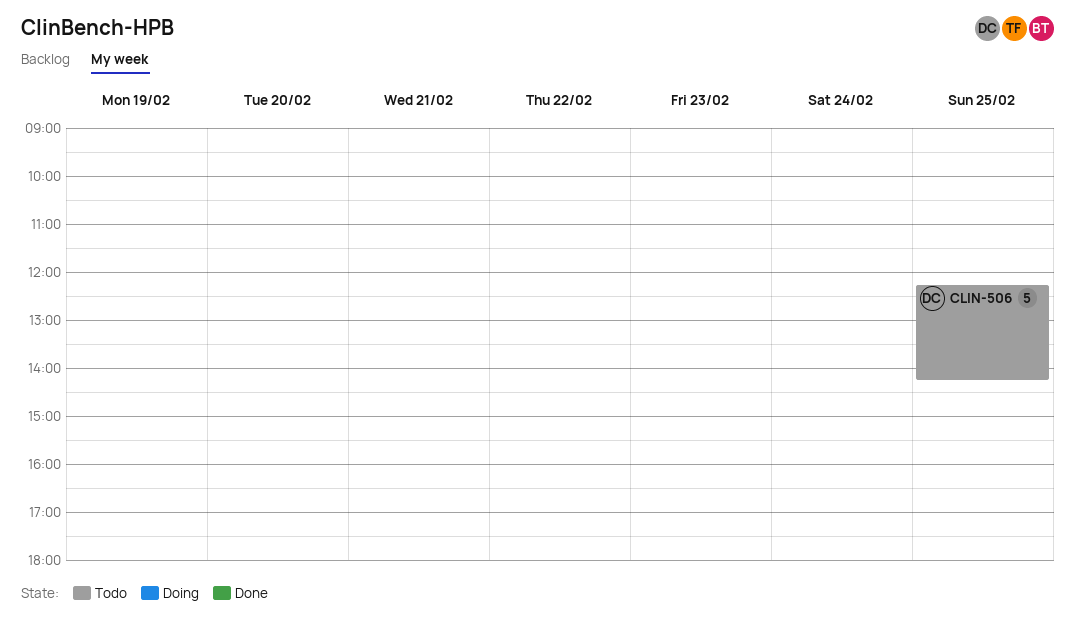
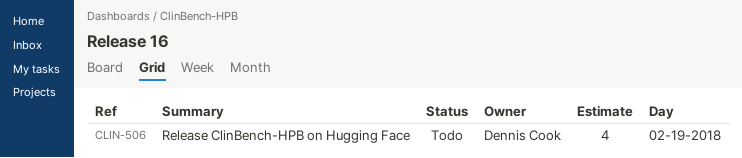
CLIN-506, estimate: 5 -> 4
CLIN-506, day: Feb 25 -> Feb 19

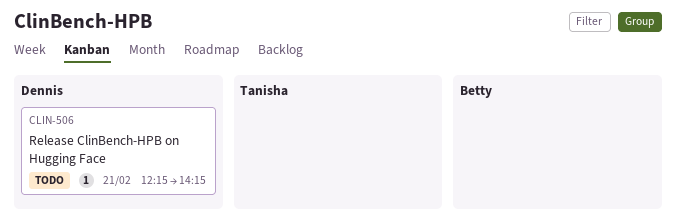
CLIN-506, estimate: 4 -> 1
CLIN-506, day: Feb 19 -> Feb 21

